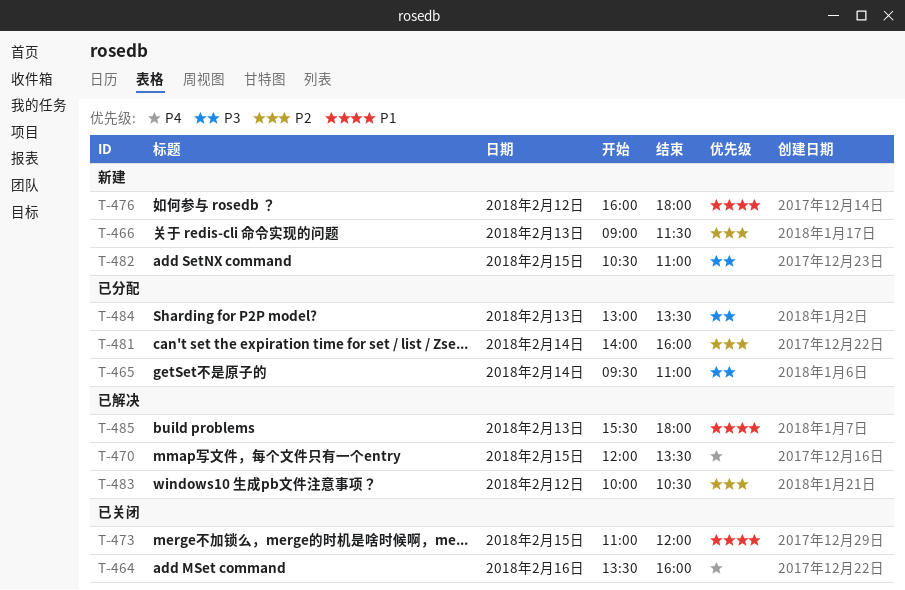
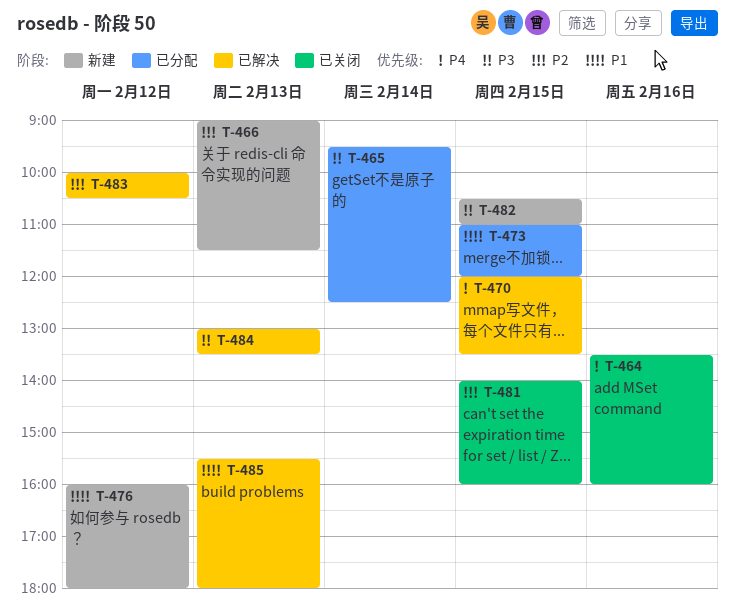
T-465, ends: 11:00 -> 12:30
T-473, status: 已关闭 -> 已分配
T-481, status: 已分配 -> 已关闭
T-481, day: Feb 14 -> Feb 15
T-484, status: 已分配 -> 已解决

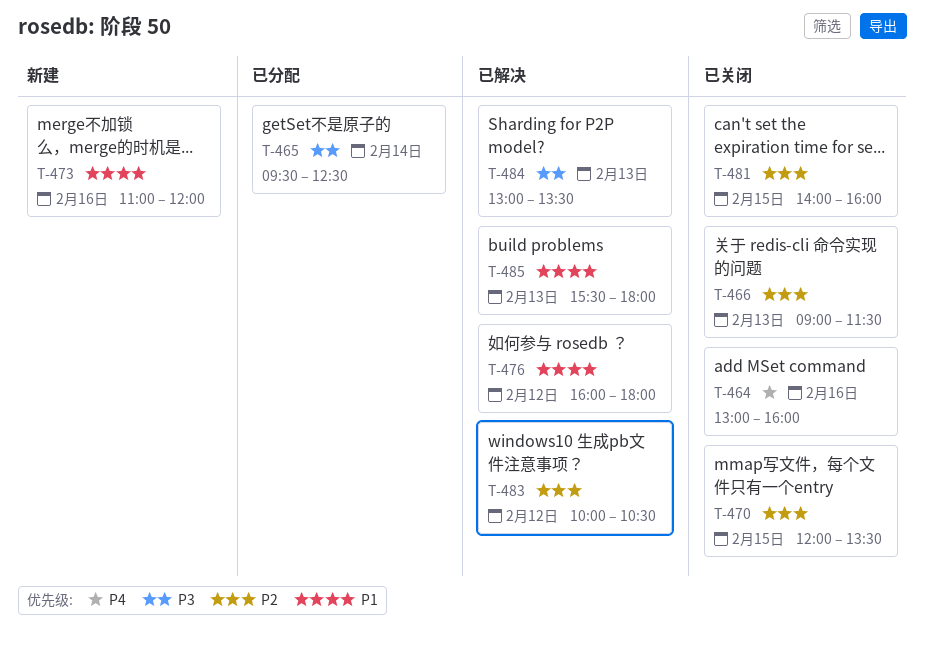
T-464, begins: 13:30 -> 13:00
T-466, status: 新建 -> 已关闭
T-470, status: 已解决 -> 已关闭
T-470, priority: P4 -> P2
T-473, status: 已分配 -> 新建
T-473, day: Feb 15 -> Feb 16
T-476, status: 新建 -> 已解决
T-482: present -> none

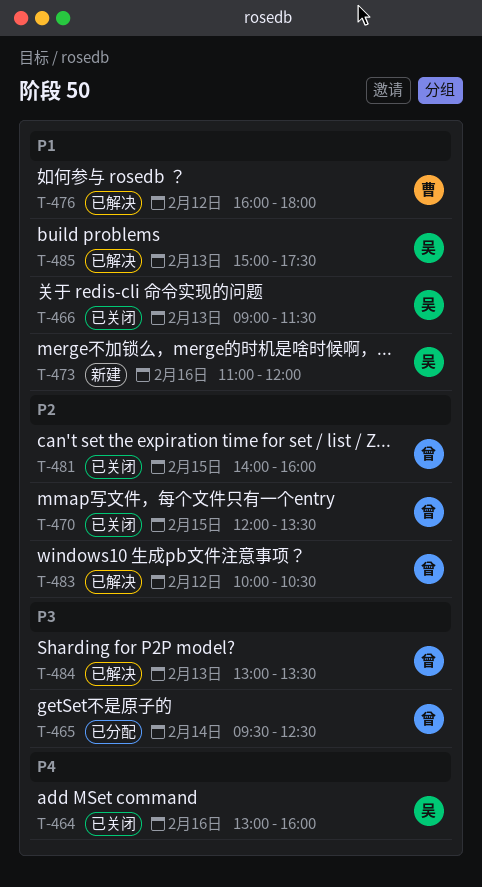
T-466, priority: P2 -> P1
T-485, begins: 15:30 -> 15:00
T-485, ends: 18:00 -> 17:30

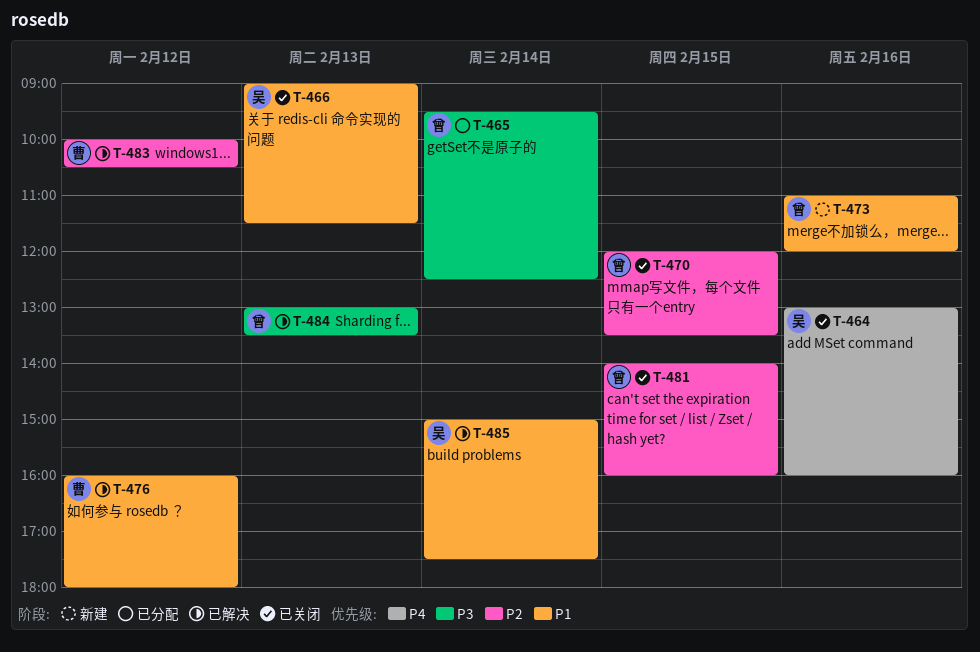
T-473, owner: 吴 -> 曾
T-483, owner: 曾 -> 曹
T-485, day: Feb 13 -> Feb 14

